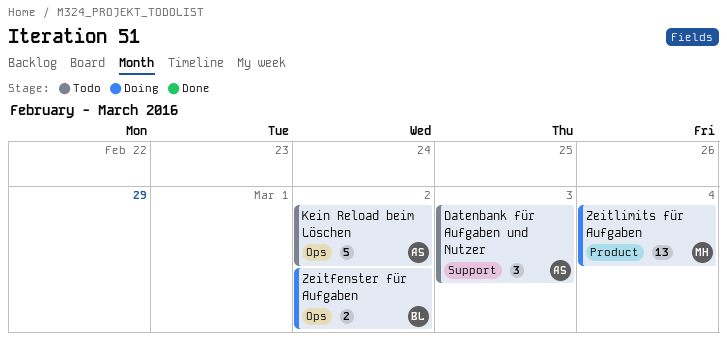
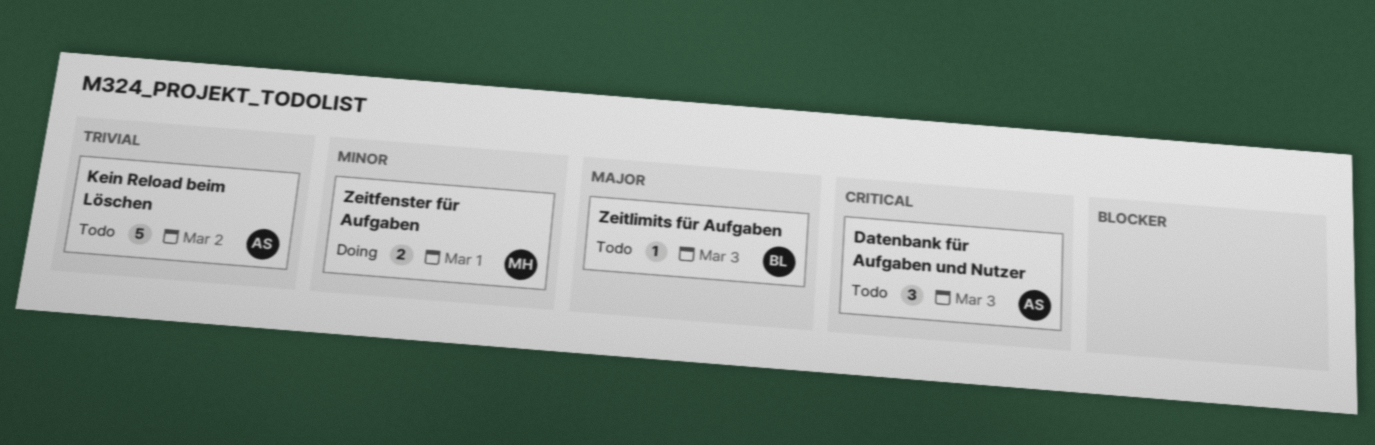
Zeitfenster für Aufgaben, owner: BL -> MH
Zeitfenster für Aufgaben, due: Mar 2 -> Mar 1
Zeitlimits für Aufgaben, status: Doing -> Todo
Zeitlimits für Aufgaben, owner: MH -> BL
Zeitlimits für Aufgaben, estimate: 13 -> 1
Zeitlimits für Aufgaben, due: Mar 4 -> Mar 3

